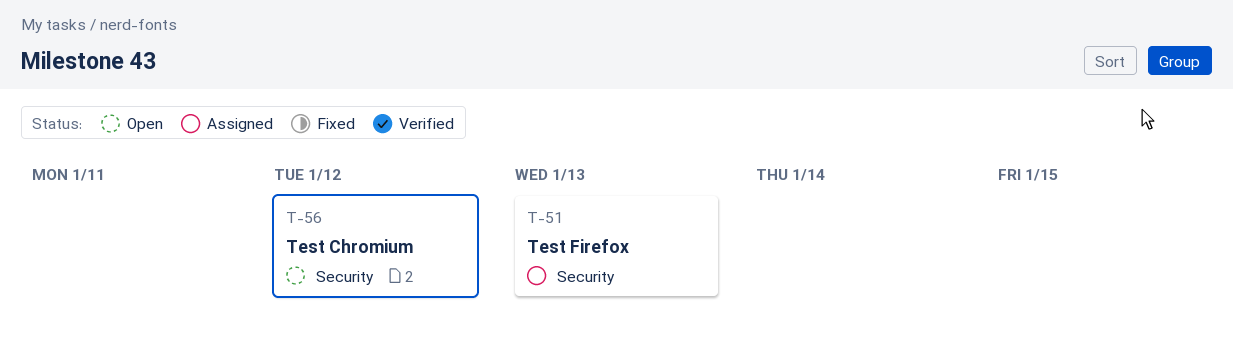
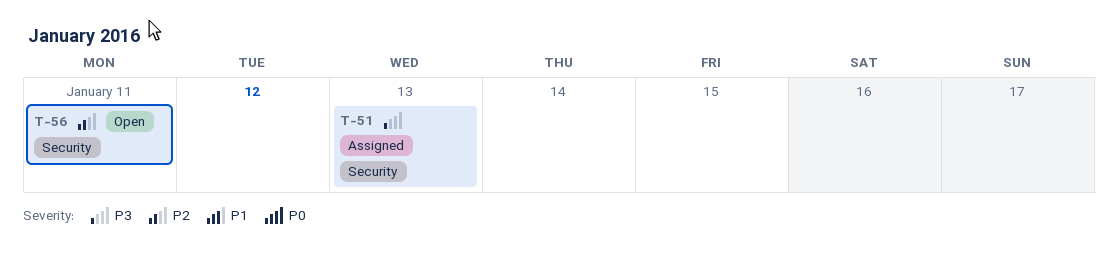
T-56, due: Jan 12 -> Jan 11

